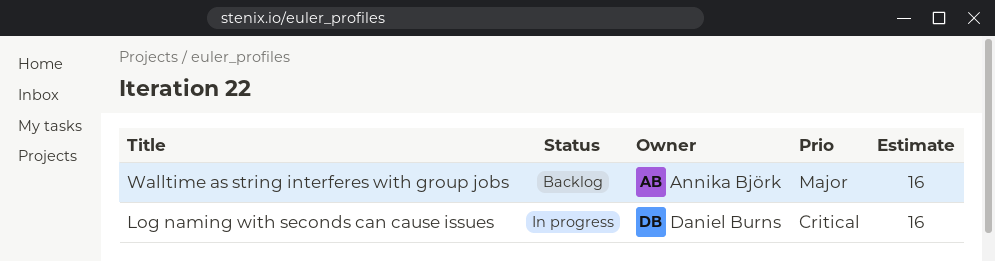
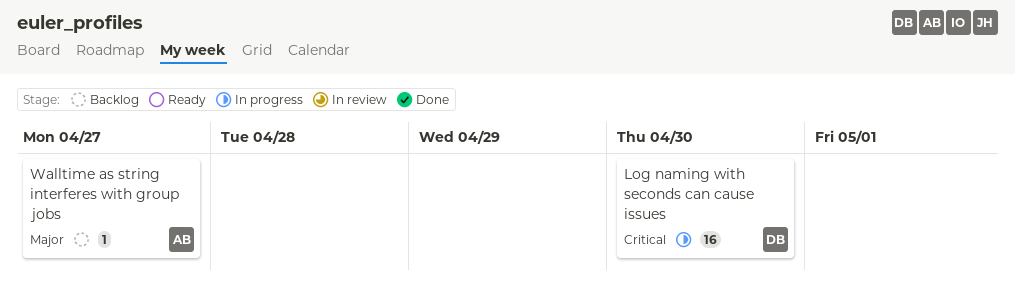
Walltime as string interferes with group jobs, estimate: 16 -> 1

